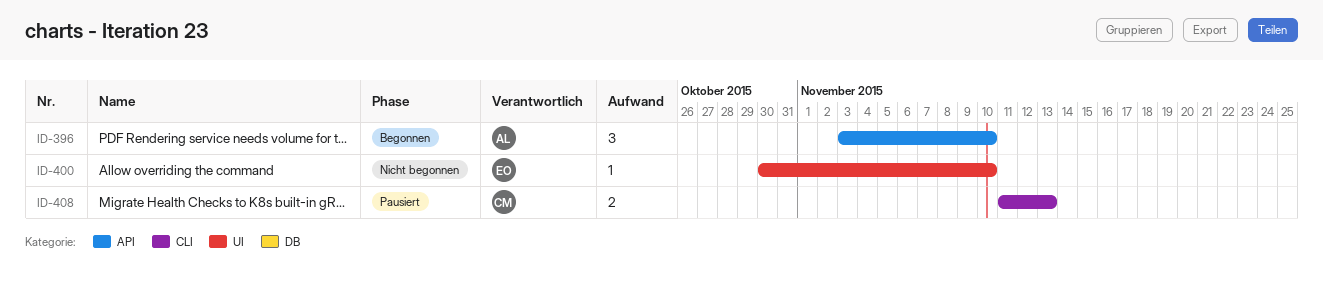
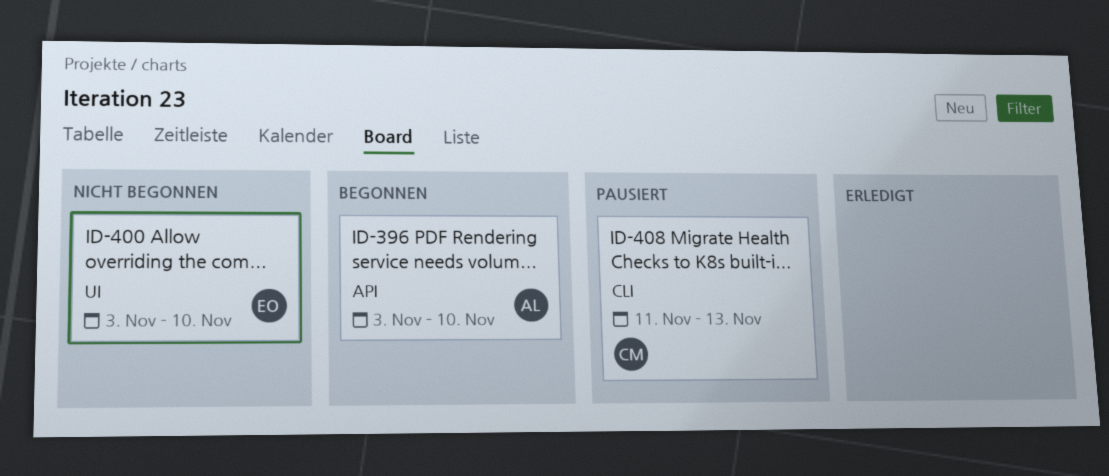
ID-400, start: Oct 30 -> Nov 3

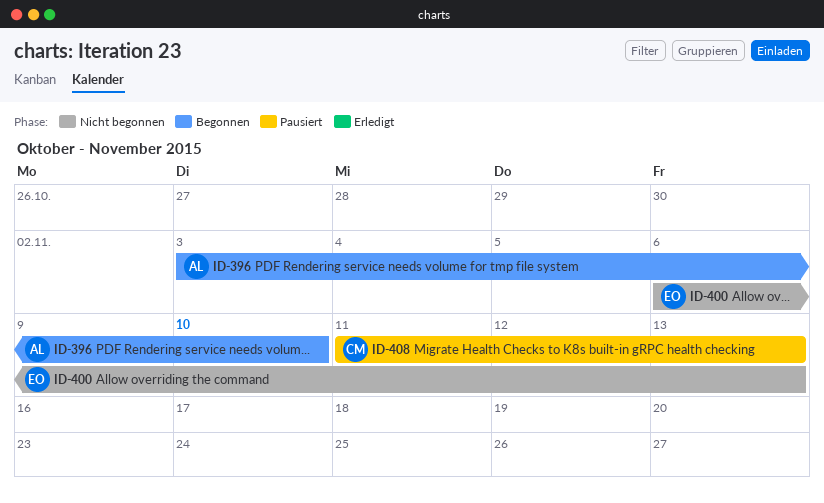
ID-400, start: Nov 3 -> Nov 6
ID-400, due: Nov 10 -> Nov 13

